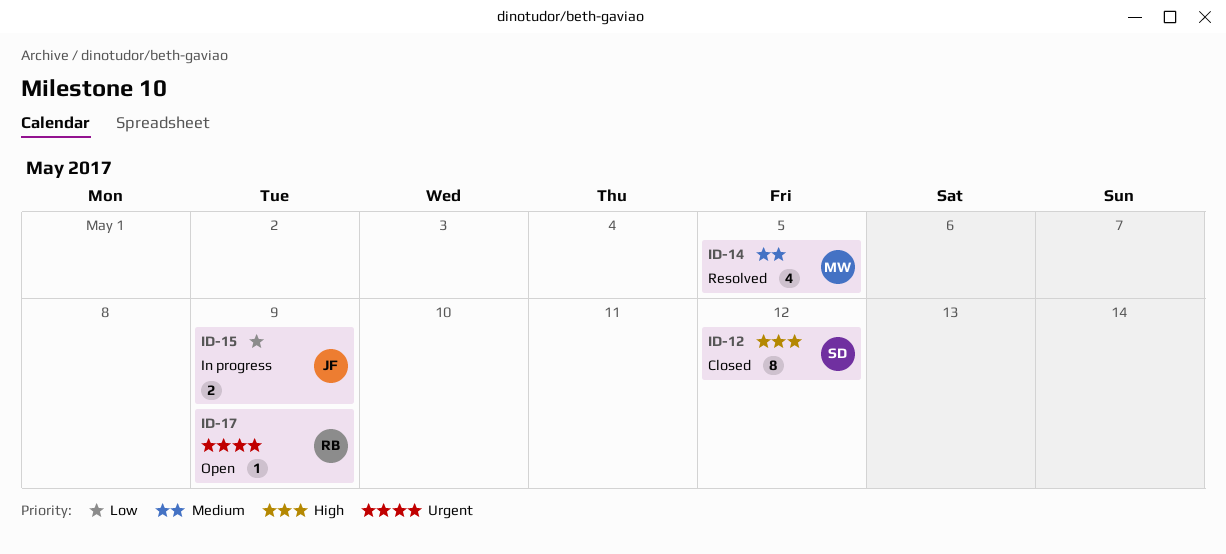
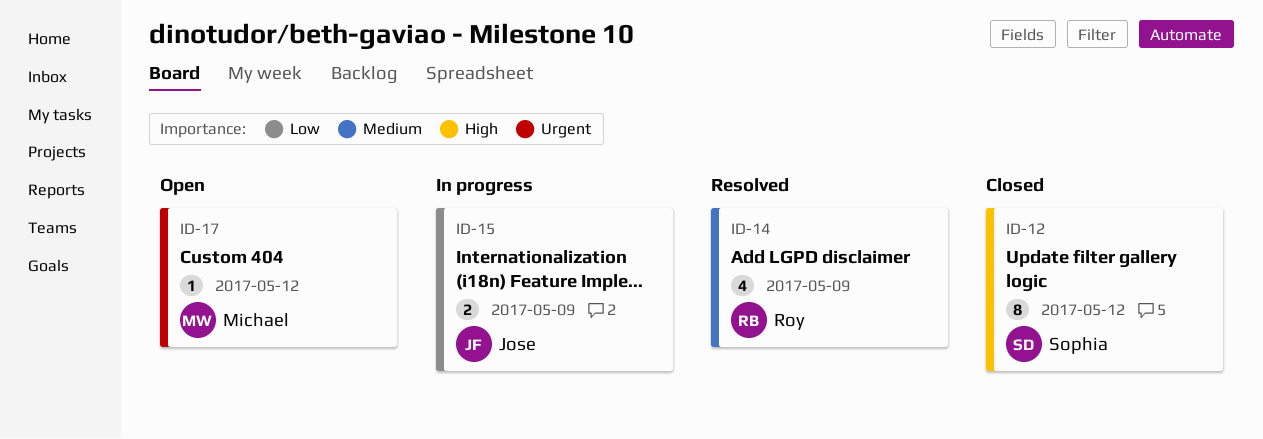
ID-14, owner: Michael -> Roy
ID-14, due: May 5 -> May 9
ID-17, owner: Roy -> Michael
ID-17, due: May 9 -> May 12

